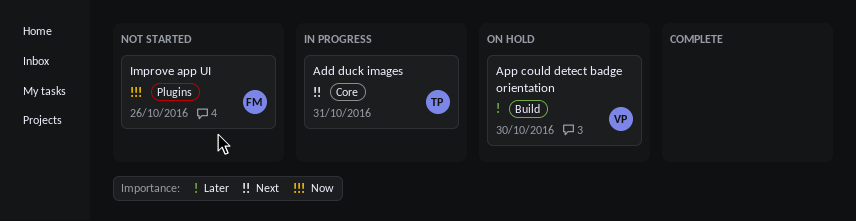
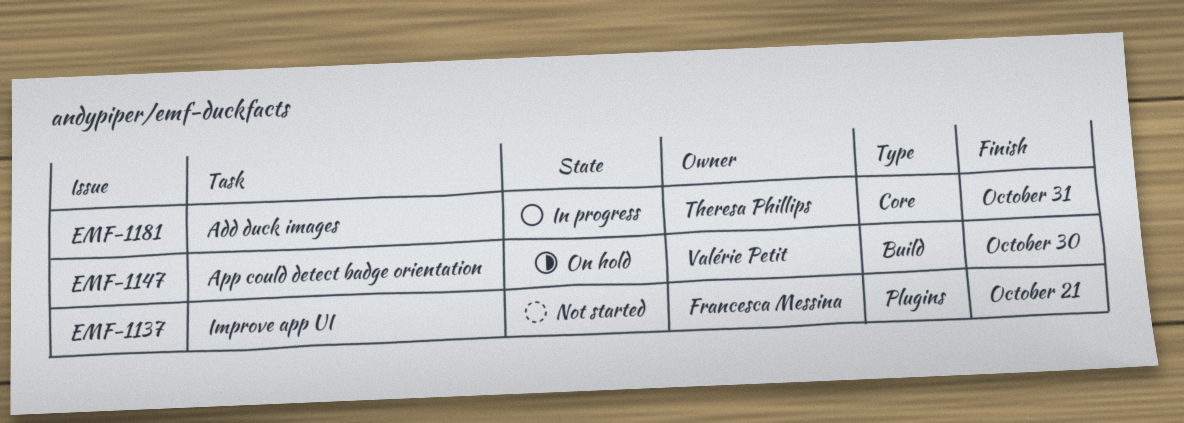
Improve app UI, due: Oct 26 -> Oct 21

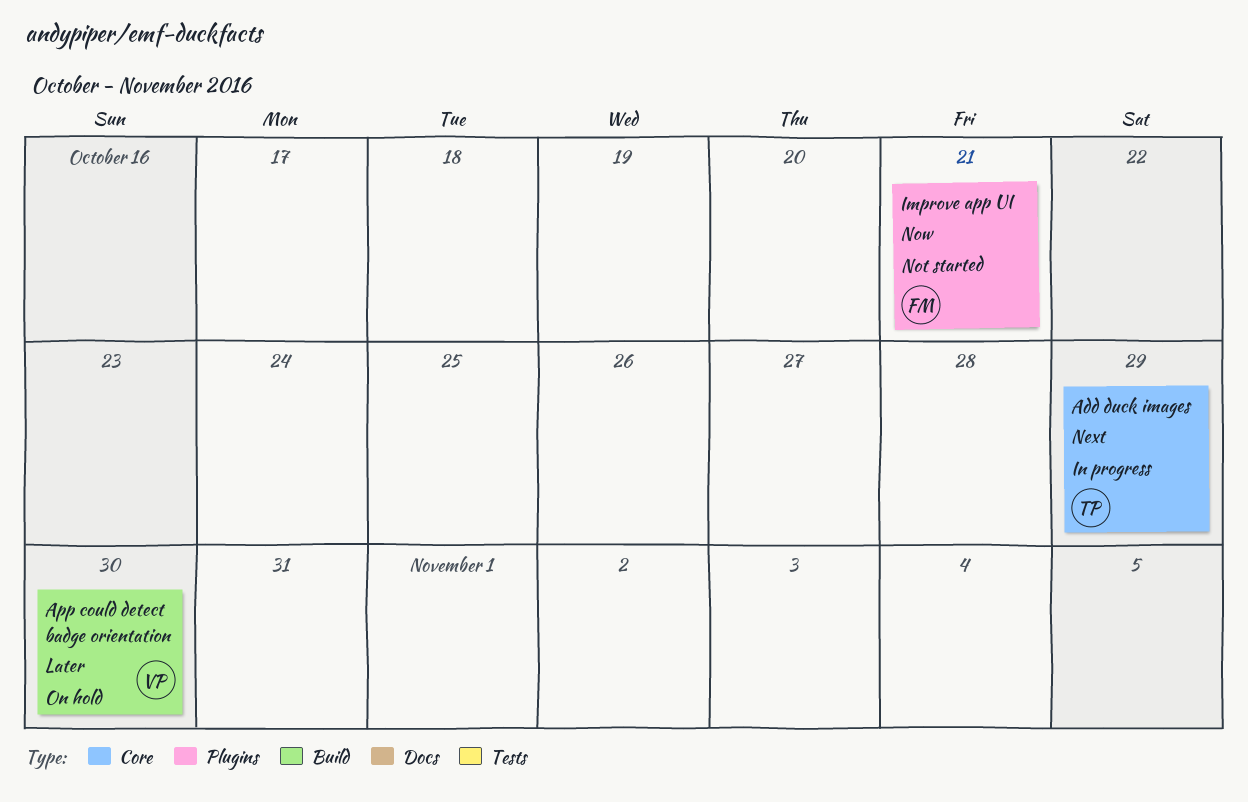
Add duck images, due: Oct 31 -> Oct 29

